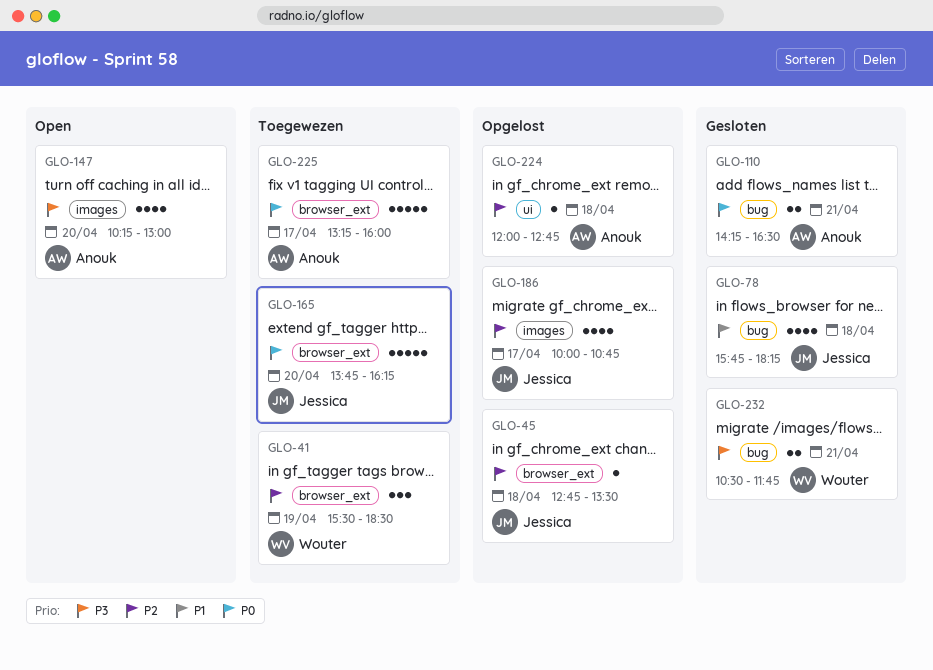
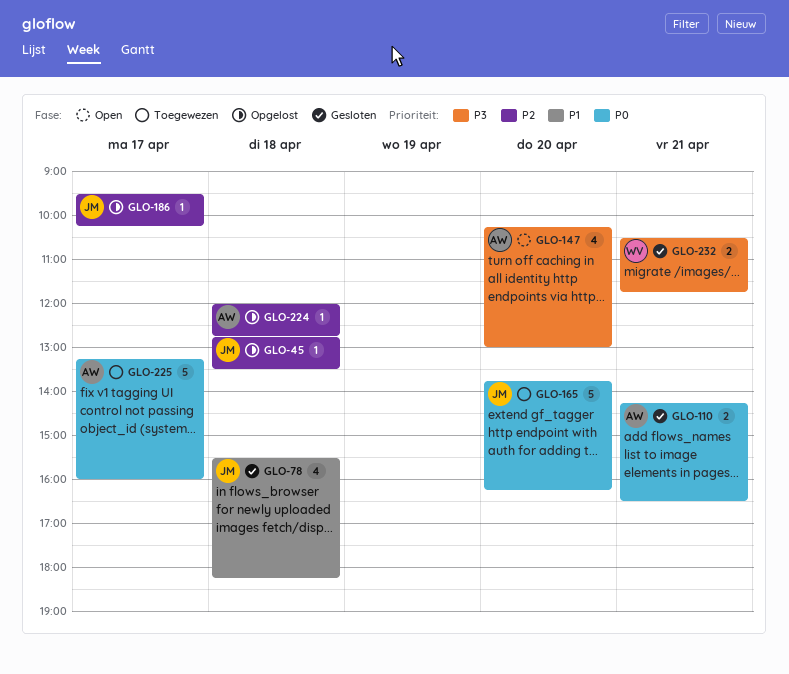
GLO-41: present -> none
GLO-78, begins: 15:45 -> 15:30
GLO-186, estimate: 4 -> 1
GLO-186, begins: 10:00 -> 09:30
GLO-186, ends: 10:45 -> 10:15

